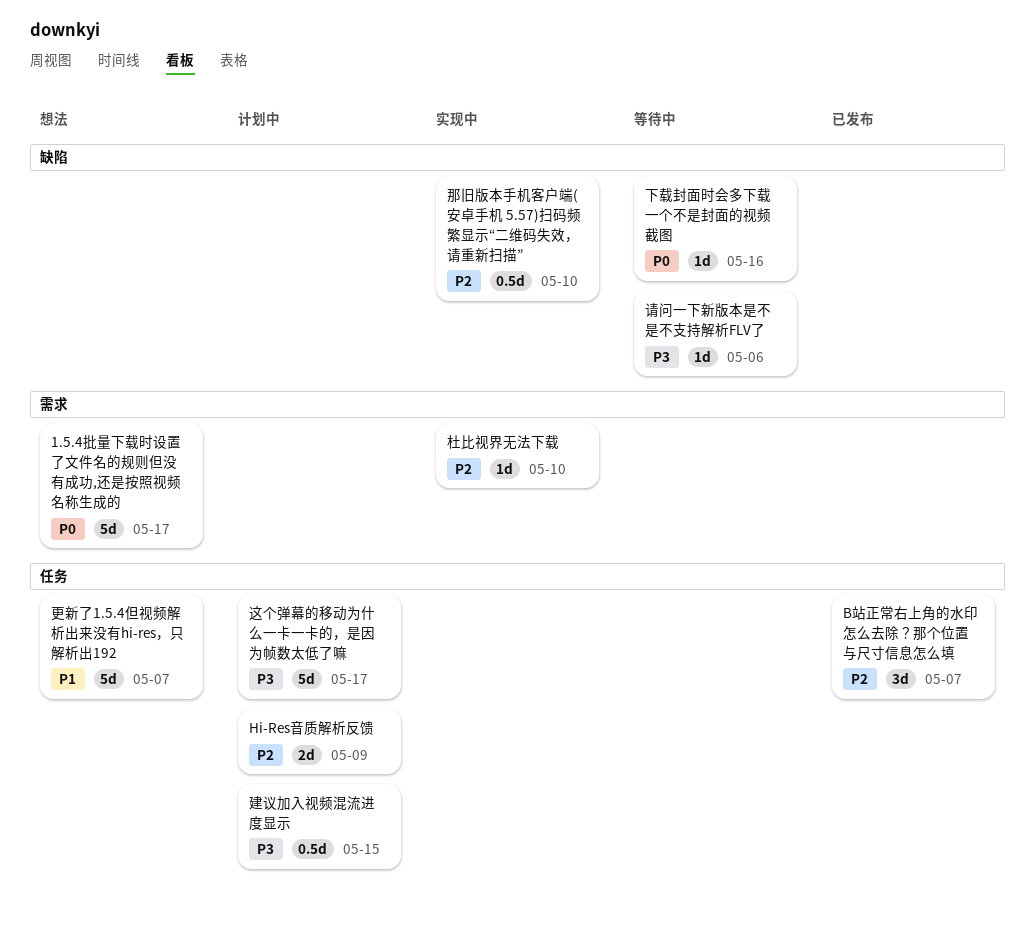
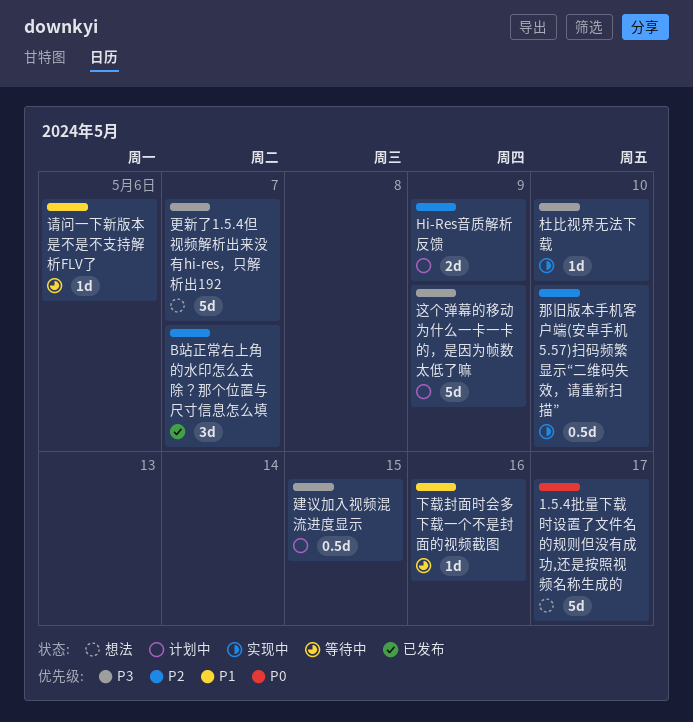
下载封面时会多下载一个不是封面的视频截图, priority: P0 -> P1
更新了1.5.4但视频解析出来没有hi-res，只解析出192, priority: P1 -> P3
杜比视界无法下载, priority: P2 -> P3
请问一下新版本是不是不支持解析FLV了, priority: P3 -> P1
这个弹幕的移动为什么一卡一卡的，是因为帧数太低了嘛, due: May 17 -> May 9

